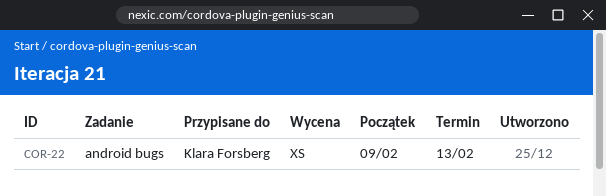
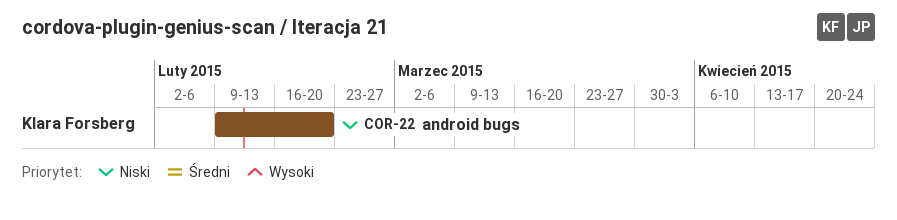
COR-22, due: Feb 13 -> Feb 20

